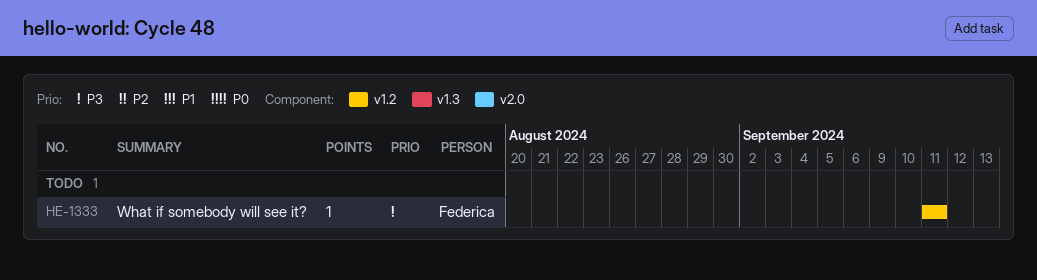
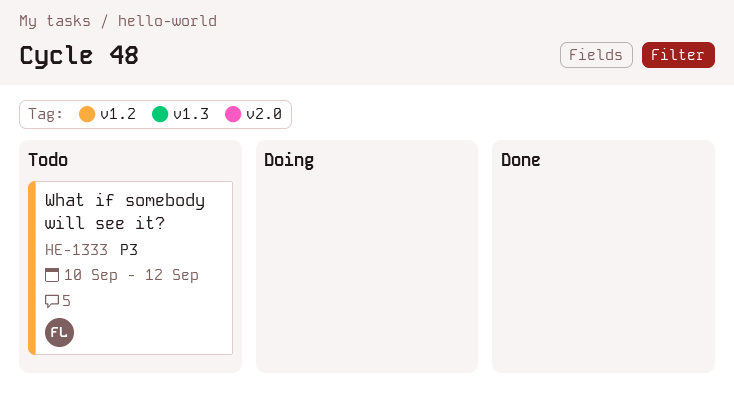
HE-1333, start: Sep 11 -> Sep 10
HE-1333, due: Sep 11 -> Sep 12

